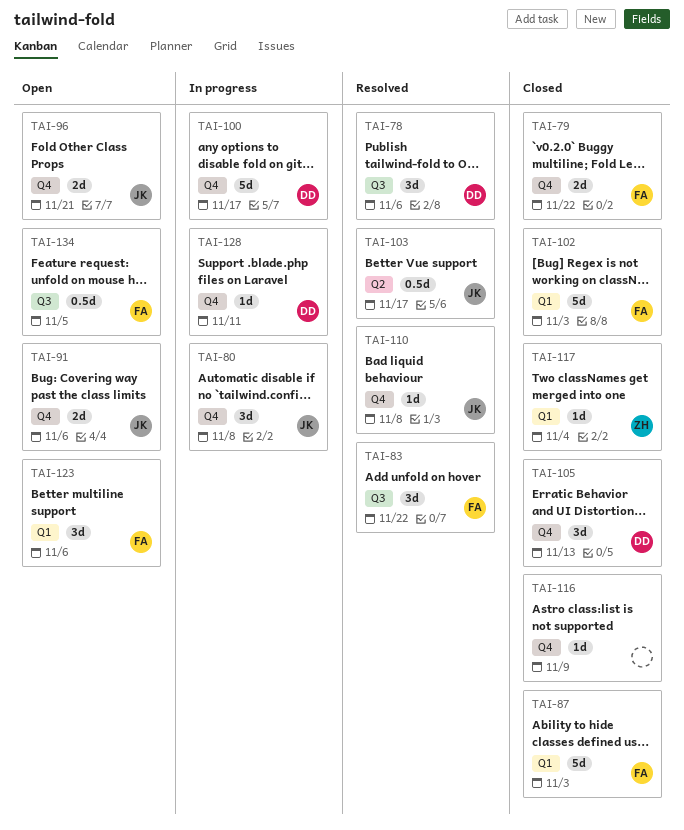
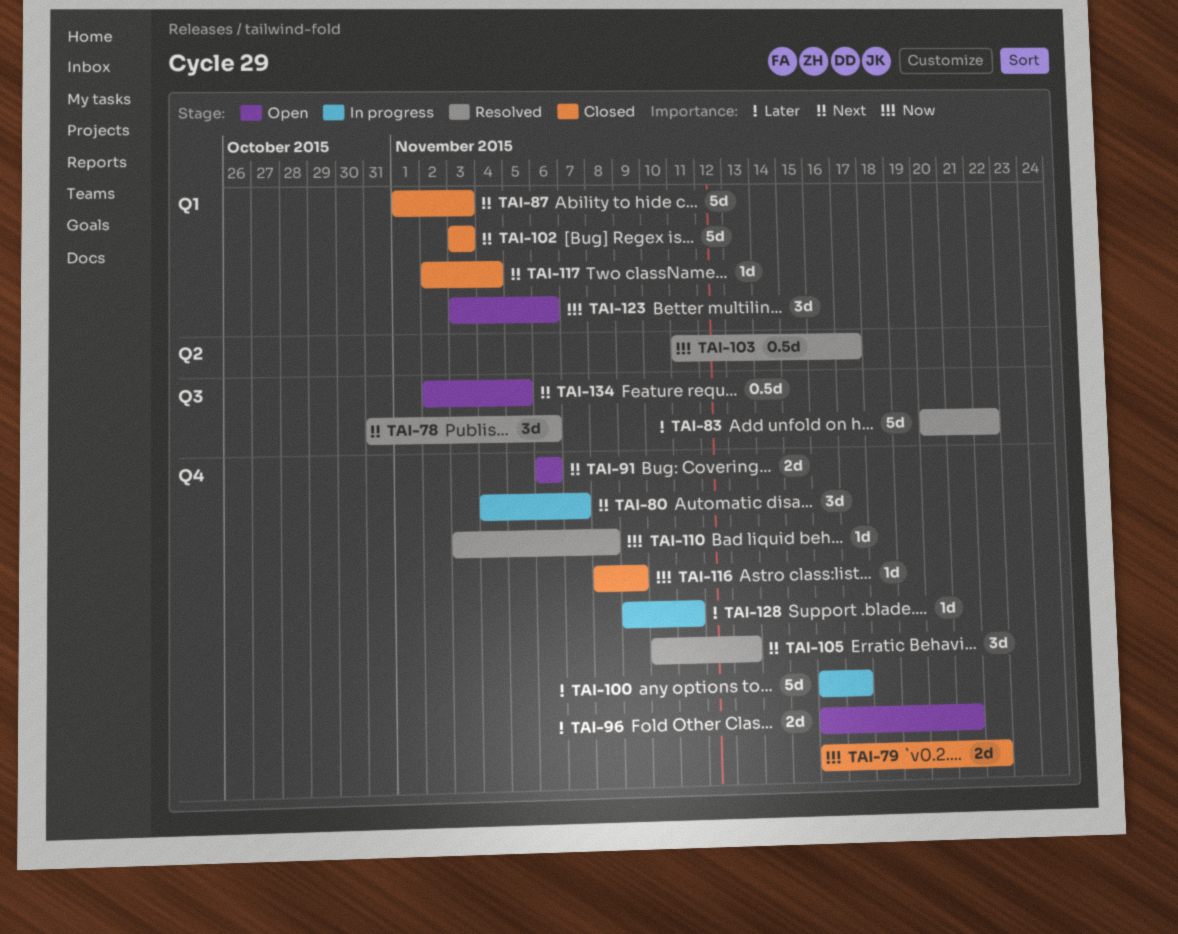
TAI-80, due: Nov 8 -> Nov 7
TAI-83, estimate: 3d -> 5d
TAI-105, status: Closed -> Resolved

